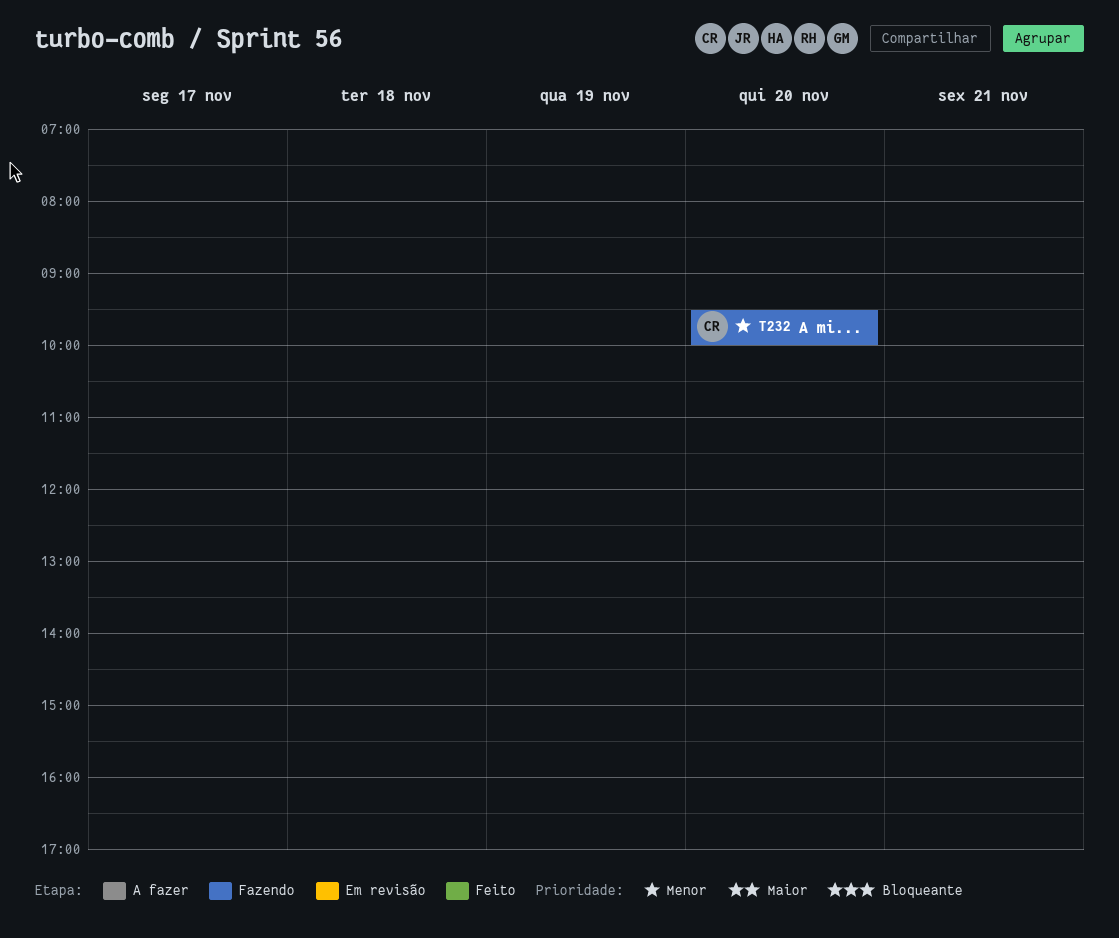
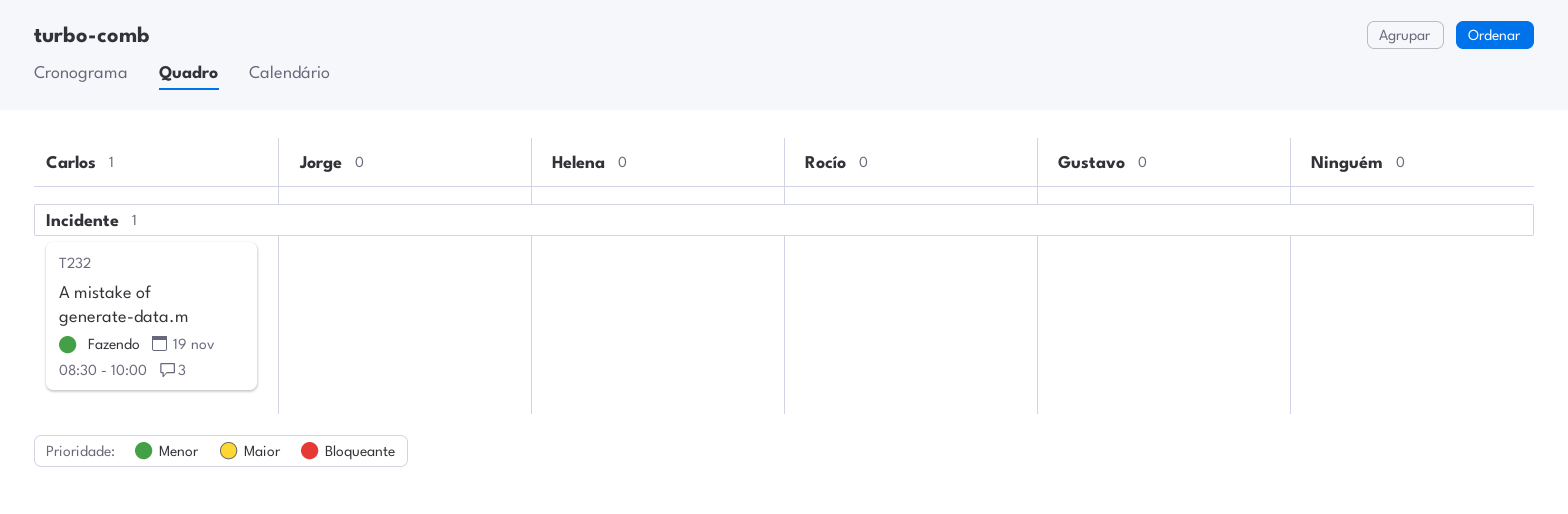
T232, day: Nov 20 -> Nov 19
T232, begins: 09:30 -> 08:30

